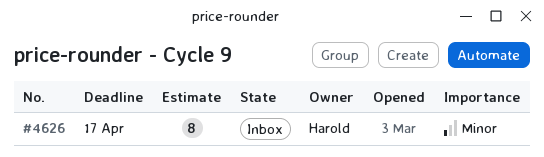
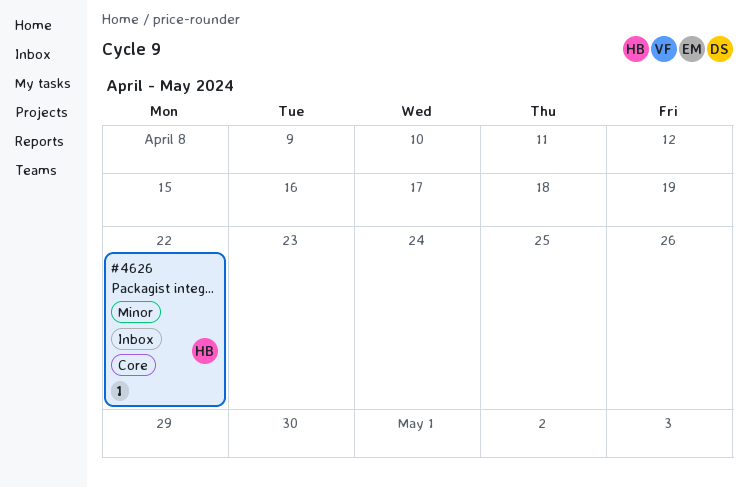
#4626, estimate: 8 -> 1
#4626, due: Apr 17 -> Apr 22

